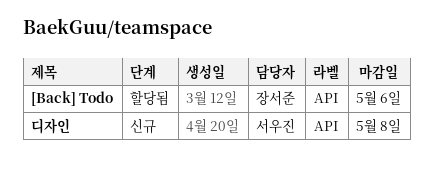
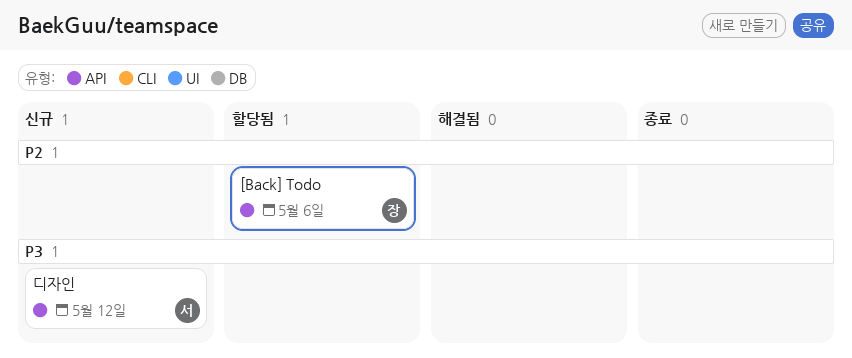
디자인, due: May 8 -> May 12

